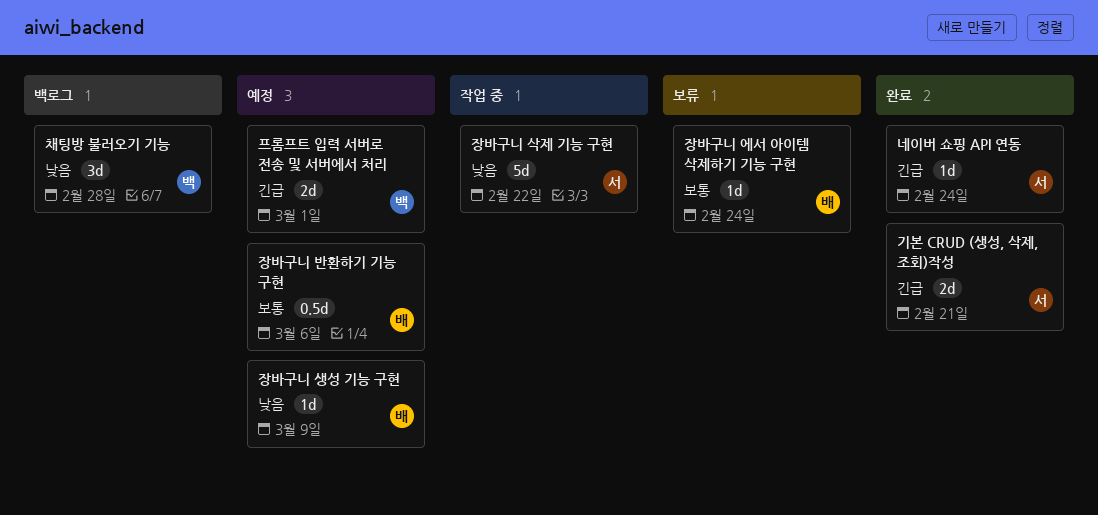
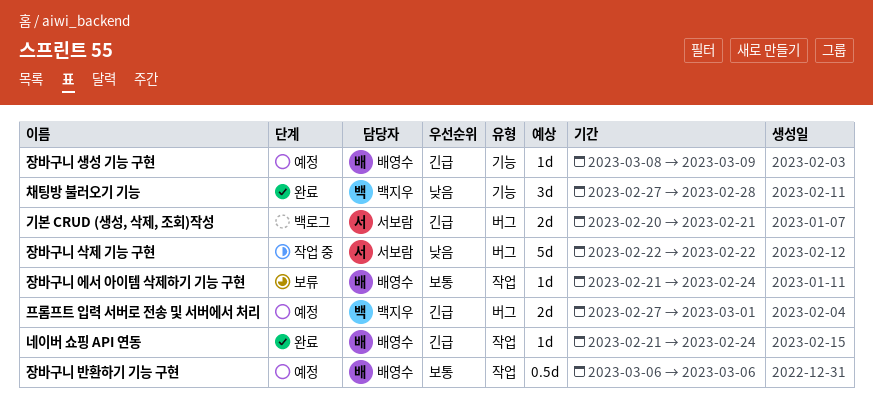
기본 CRUD (생성, 삭제, 조회)작성, status: 완료 -> 백로그
네이버 쇼핑 API 연동, owner: 서보람 -> 배영수
장바구니 생성 기능 구현, priority: 낮음 -> 긴급
채팅방 불러오기 기능, status: 백로그 -> 완료

